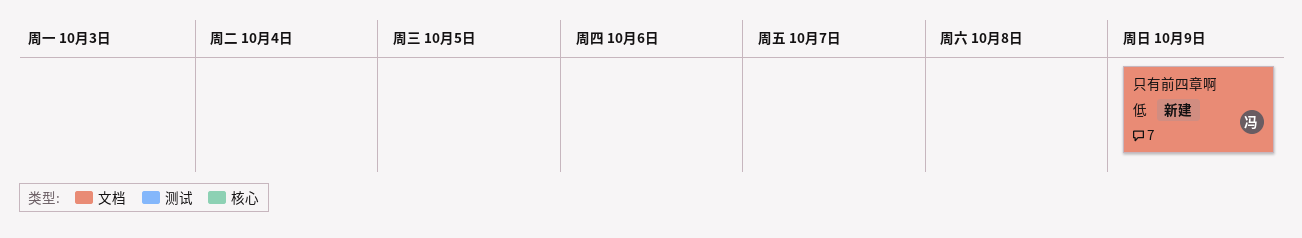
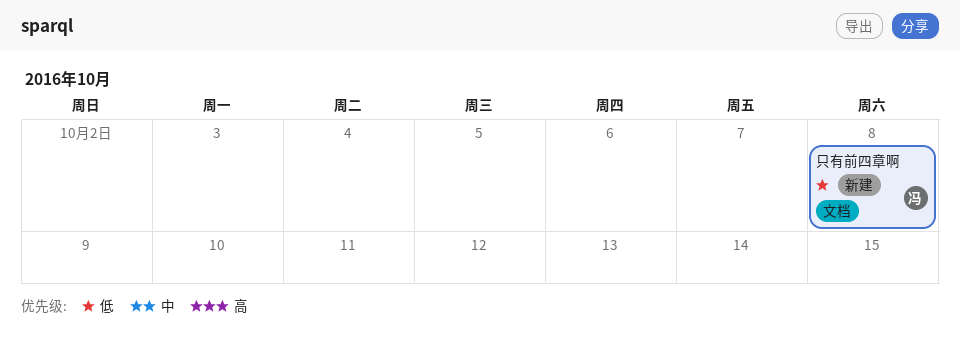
只有前四章啊, due: Oct 9 -> Oct 8

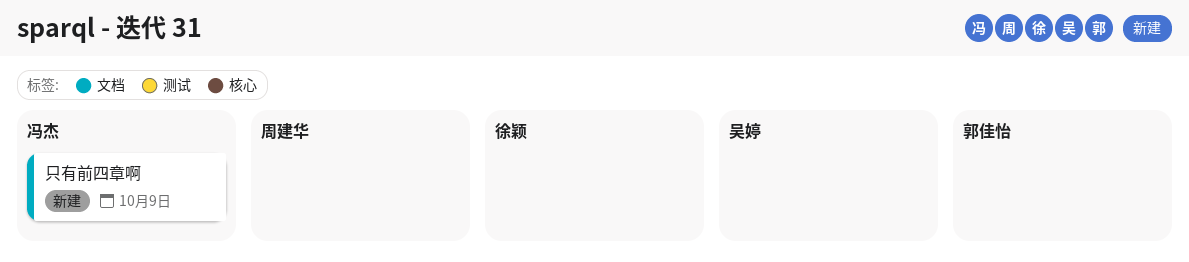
只有前四章啊, due: Oct 8 -> Oct 9

